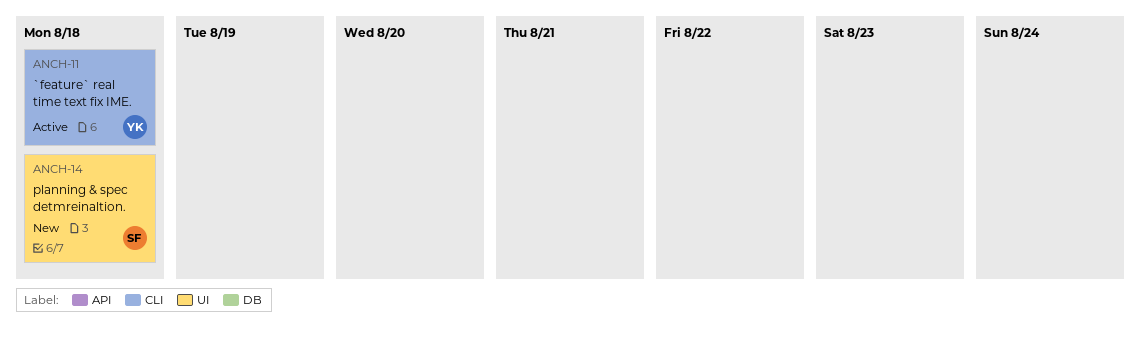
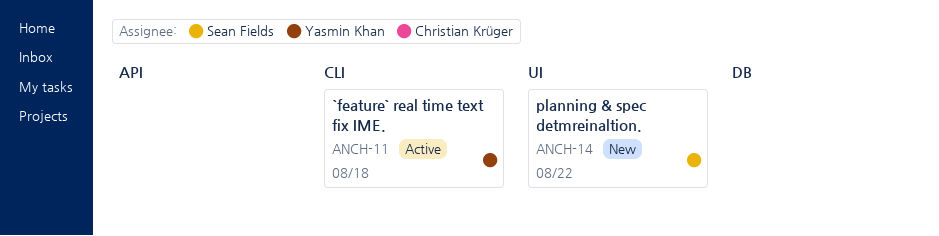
ANCH-14, due: Aug 18 -> Aug 22

